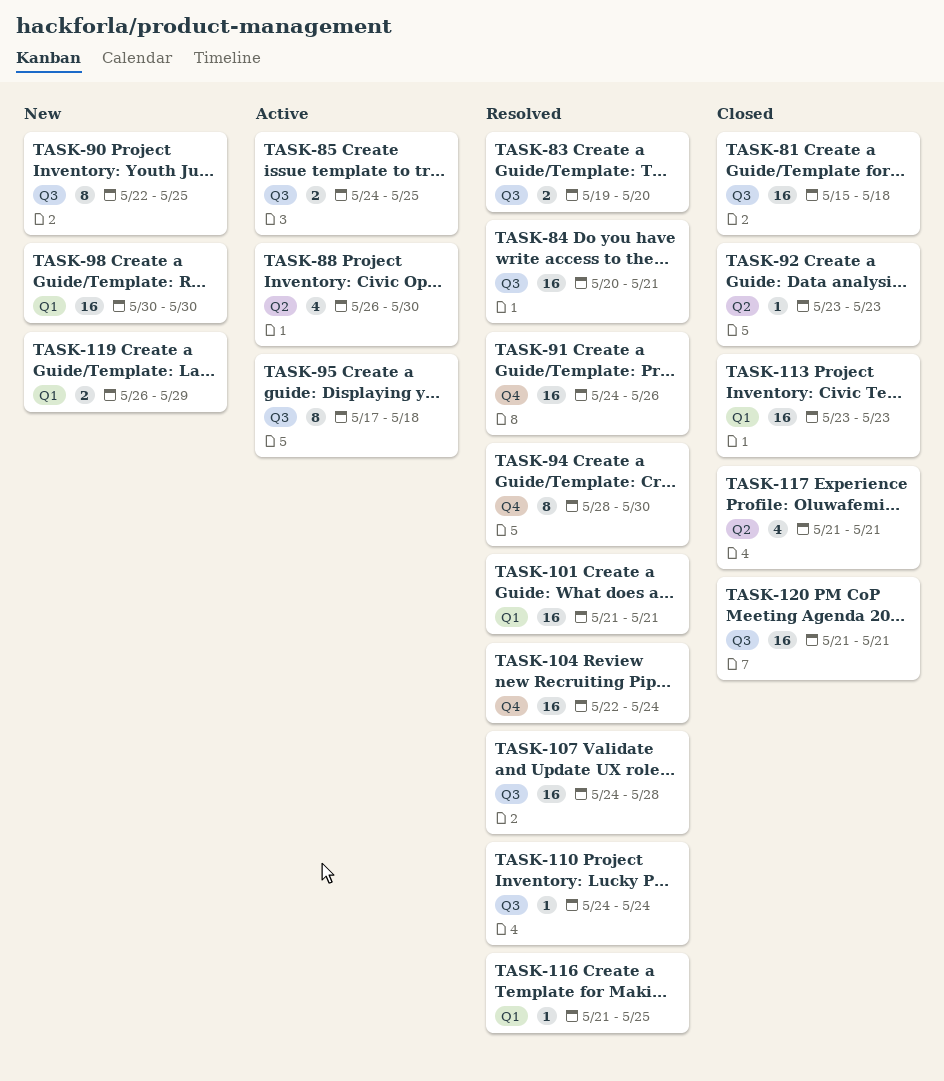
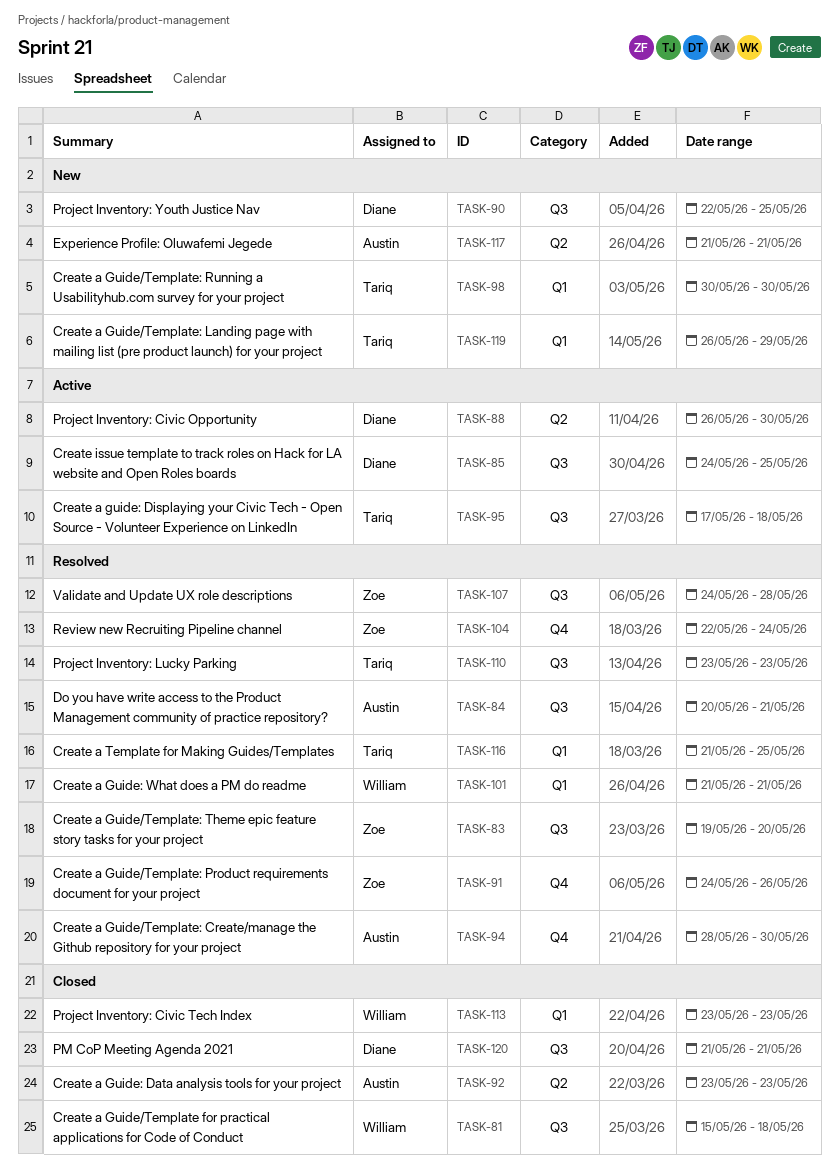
TASK-110, start: May 24 -> May 23
TASK-110, due: May 24 -> May 23
TASK-117, status: Closed -> New

